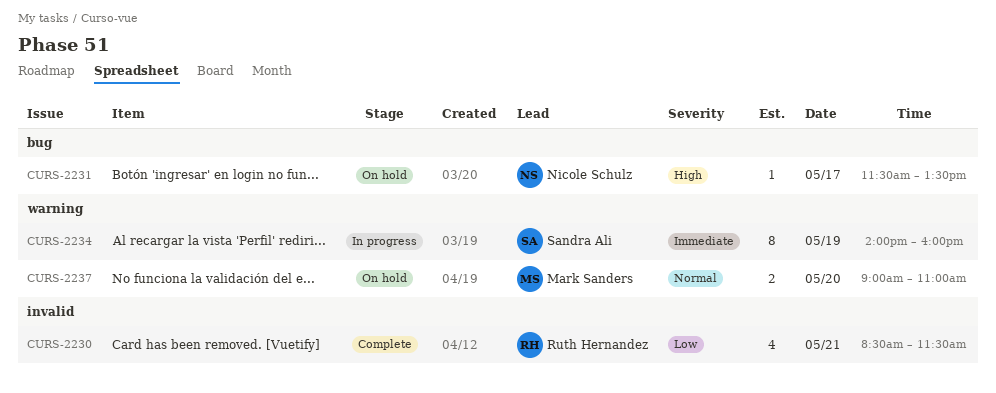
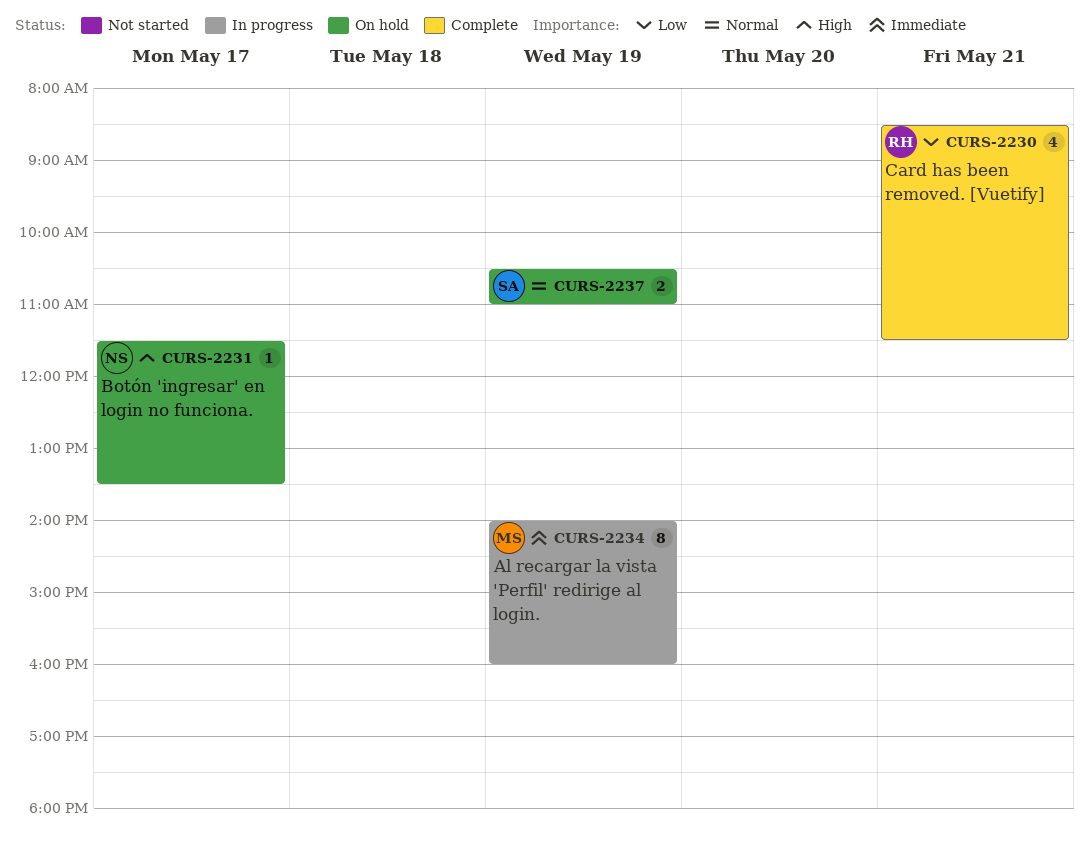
CURS-2234, owner: Sandra Ali -> Mark Sanders
CURS-2237, owner: Mark Sanders -> Sandra Ali
CURS-2237, day: May 20 -> May 19
CURS-2237, begins: 09:00 -> 10:30

